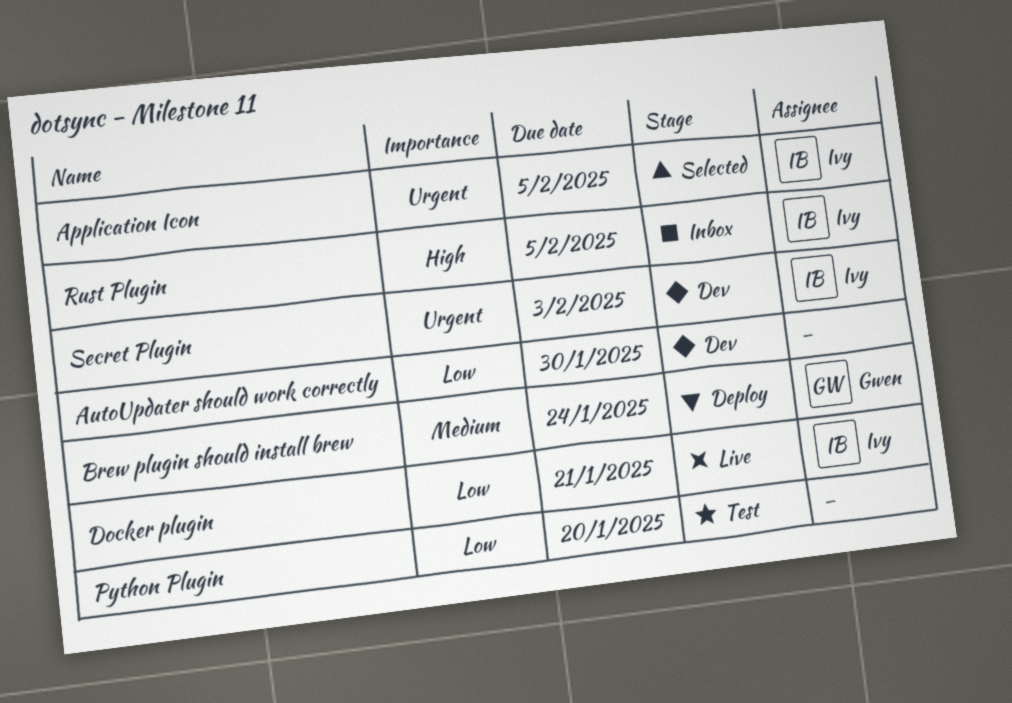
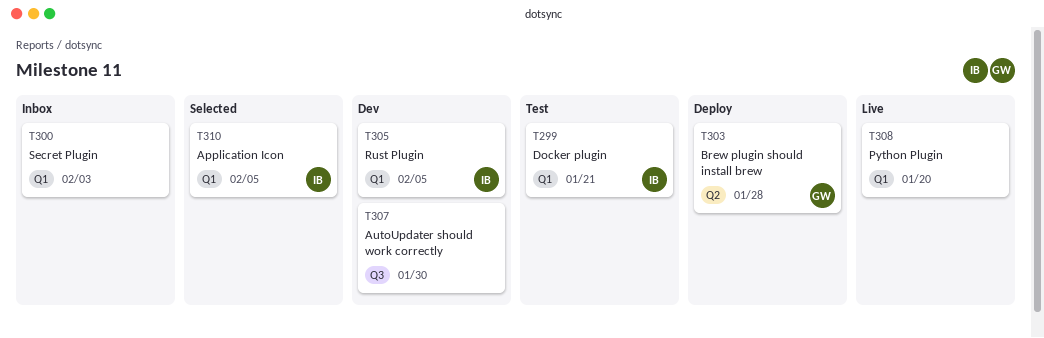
Brew plugin should install brew, due: Jan 24 -> Jan 28
Docker plugin, status: Live -> Test
Python Plugin, status: Test -> Live
Rust Plugin, status: Inbox -> Dev
Secret Plugin, status: Dev -> Inbox
Secret Plugin, owner: Ivy -> none

